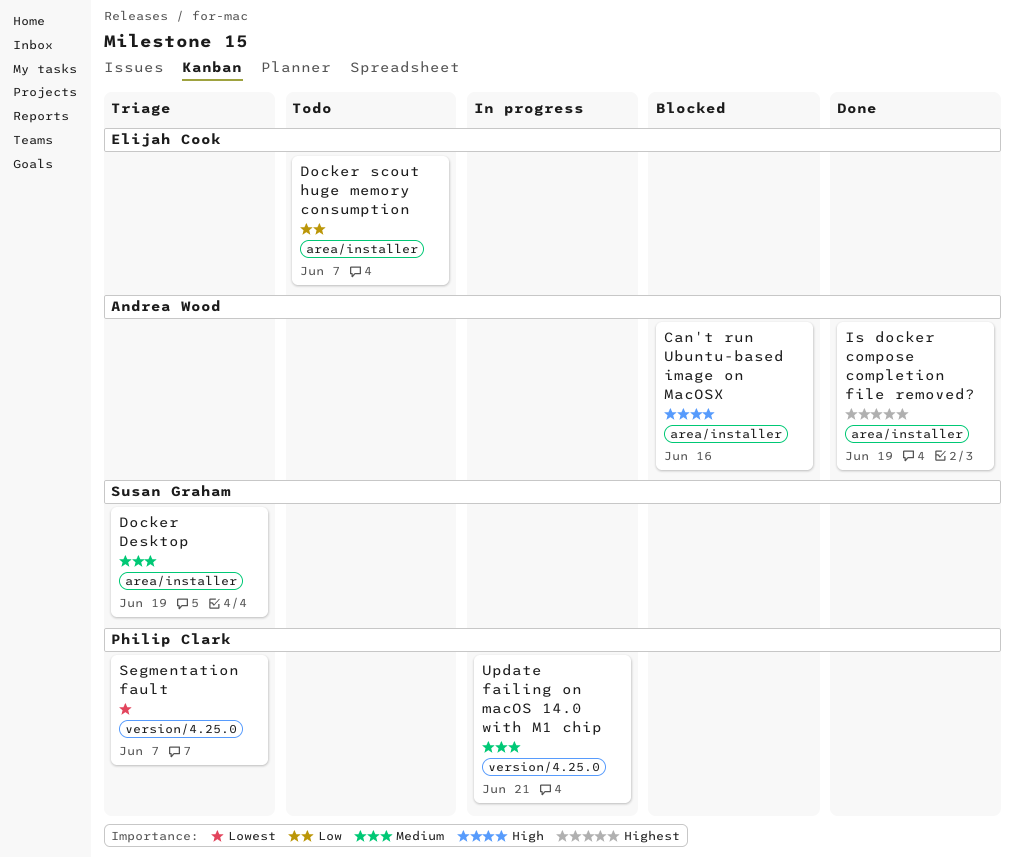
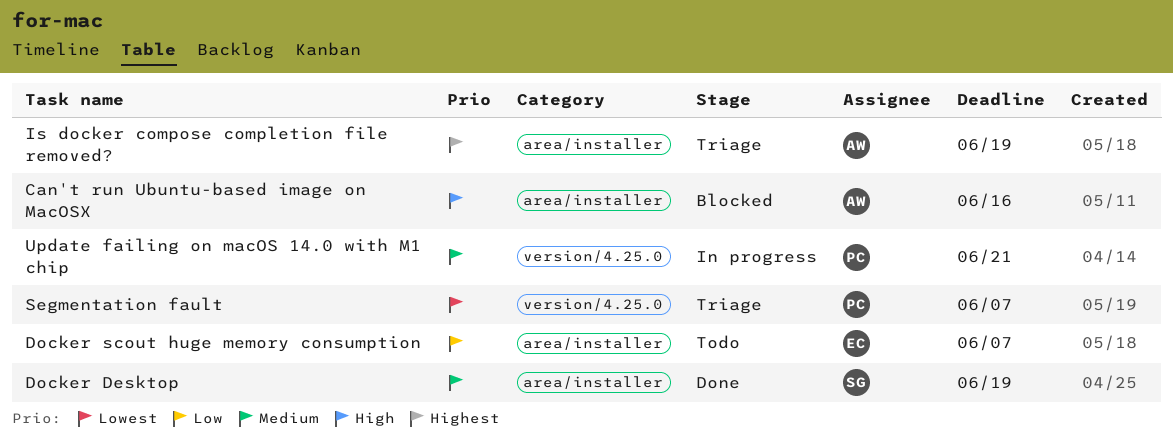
Docker Desktop, status: Triage -> Done
Is docker compose completion file removed?, status: Done -> Triage

